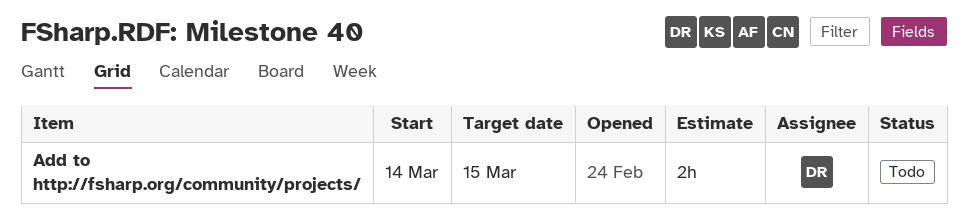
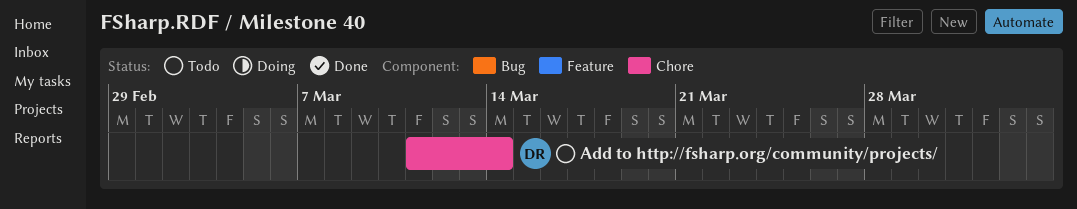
Add to http://fsharp.org/community/projects/, start: Mar 14 -> Mar 11
Add to http://fsharp.org/community/projects/, due: Mar 15 -> Mar 14

